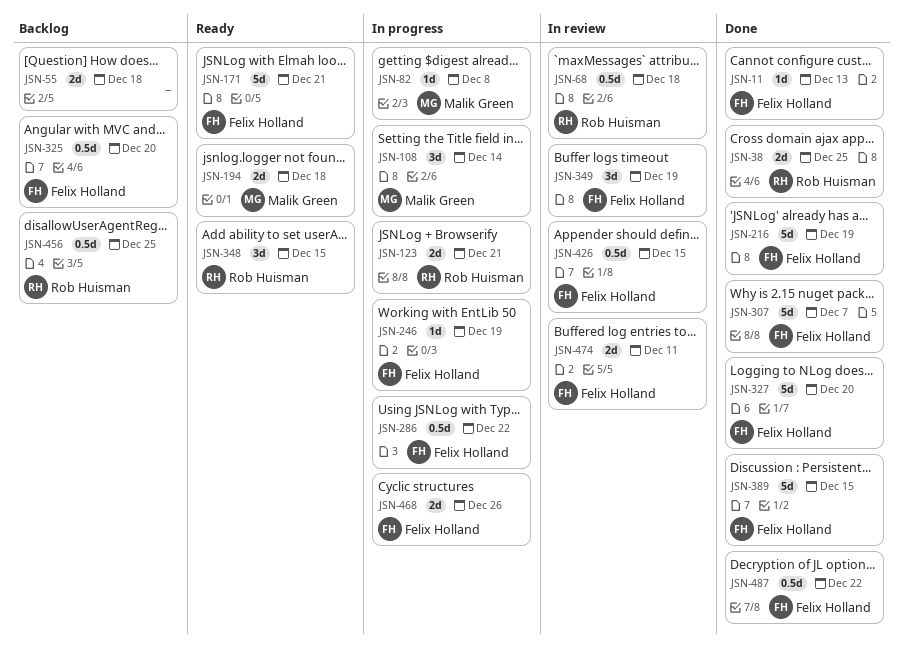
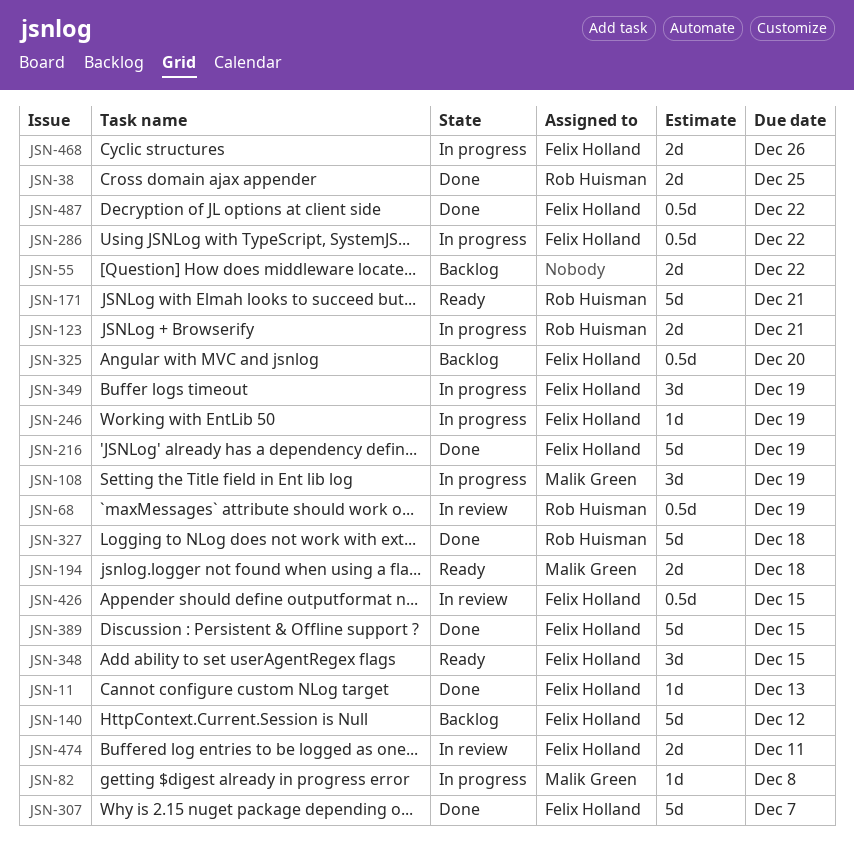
JSN-55, due: Dec 18 -> Dec 22
JSN-68, due: Dec 18 -> Dec 19
JSN-108, due: Dec 14 -> Dec 19
JSN-140: none -> present
JSN-171, owner: Felix Holland -> Rob Huisman
JSN-327, owner: Felix Holland -> Rob Huisman
JSN-327, due: Dec 20 -> Dec 18
JSN-348, owner: Rob Huisman -> Felix Holland
JSN-349, status: In review -> In progress
JSN-456: present -> none

